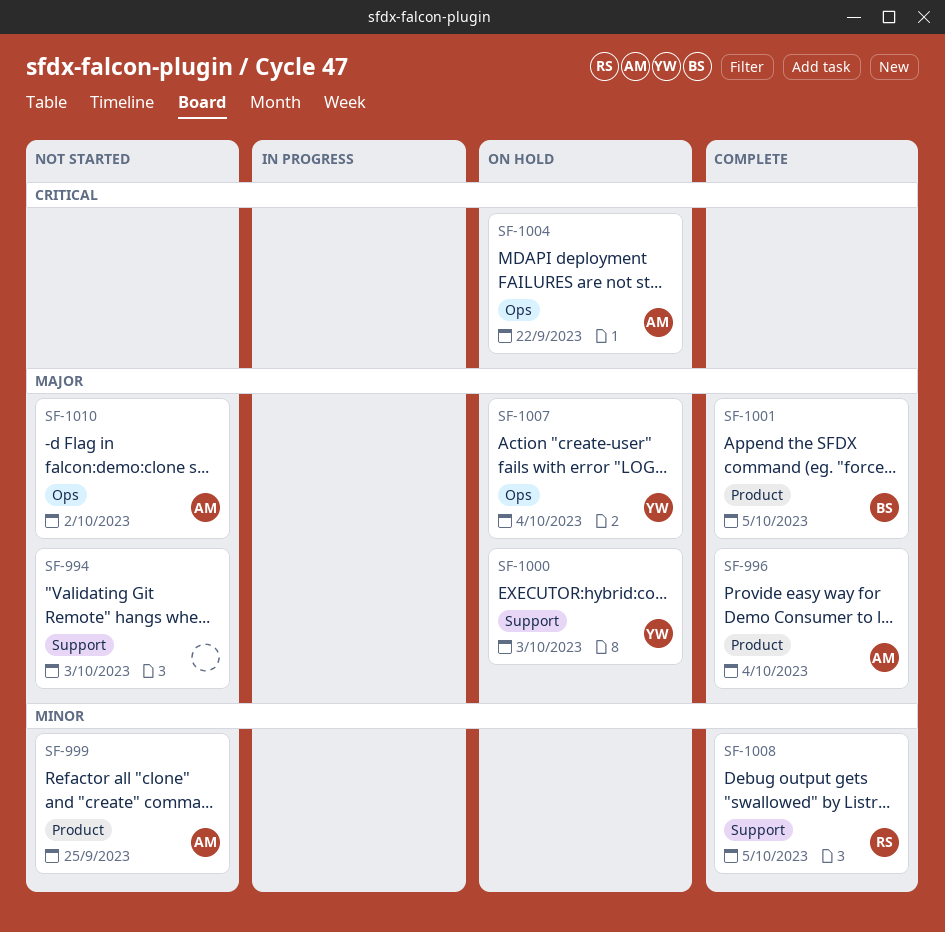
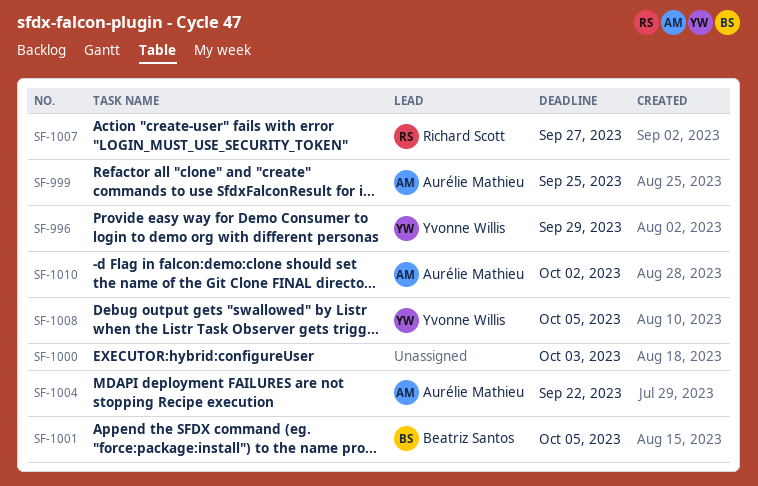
SF-994: present -> none
SF-996, owner: Aurélie Mathieu -> Yvonne Willis
SF-996, due: Oct 4 -> Sep 29
SF-1000, owner: Yvonne Willis -> none
SF-1007, owner: Yvonne Willis -> Richard Scott
SF-1007, due: Oct 4 -> Sep 27
SF-1008, owner: Richard Scott -> Yvonne Willis

